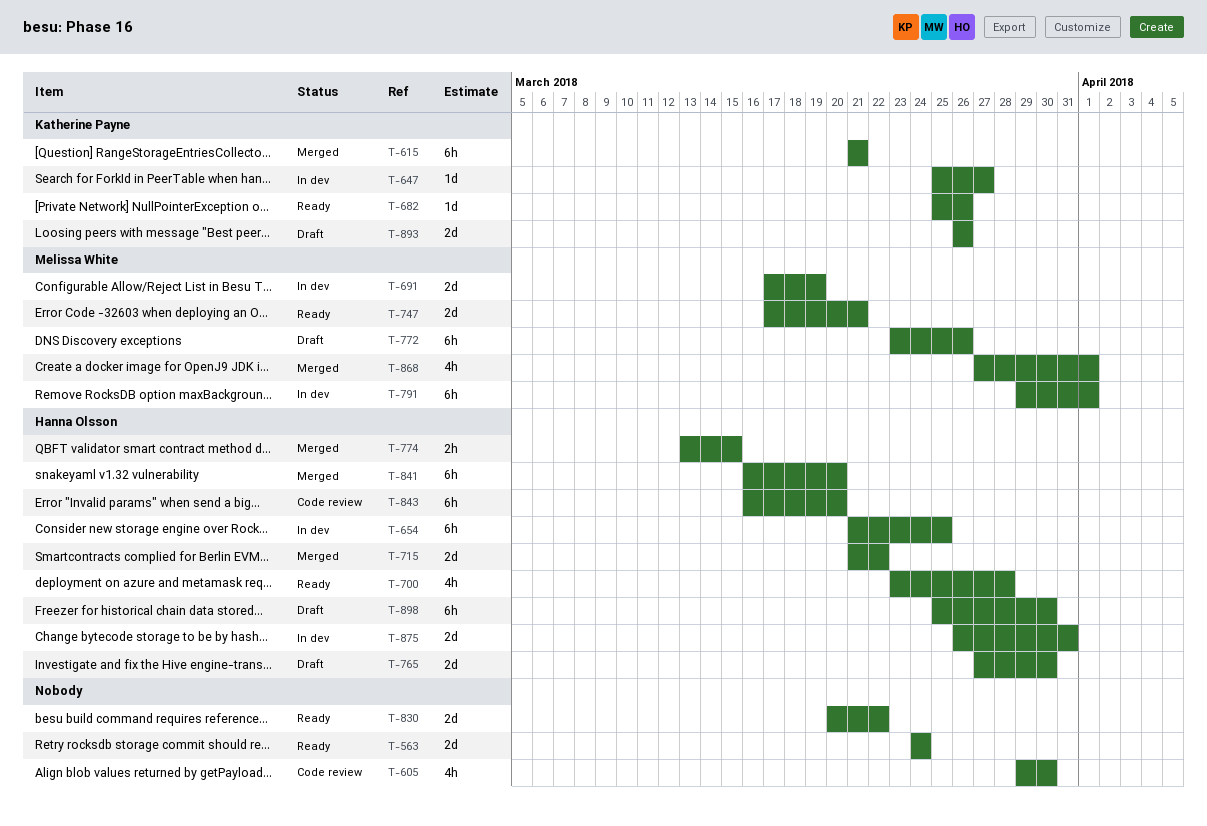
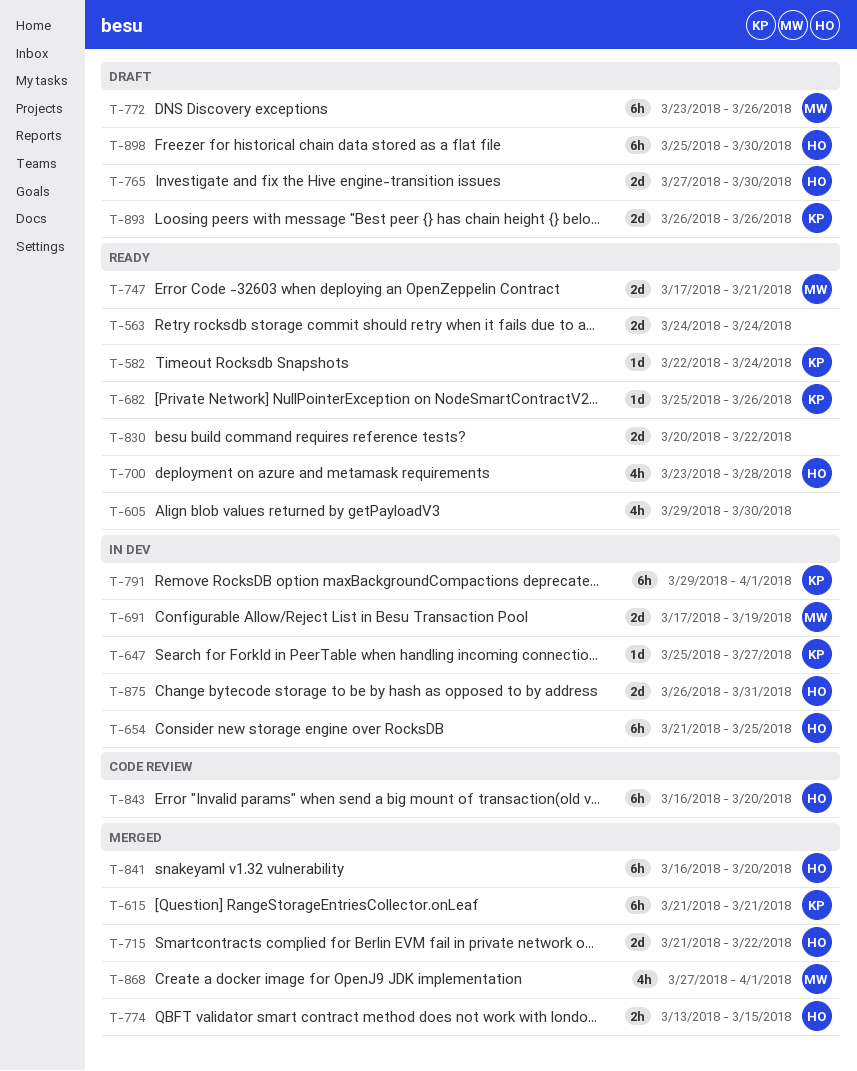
T-582: none -> present
T-605, status: Code review -> Ready
T-791, owner: Melissa White -> Katherine Payne

